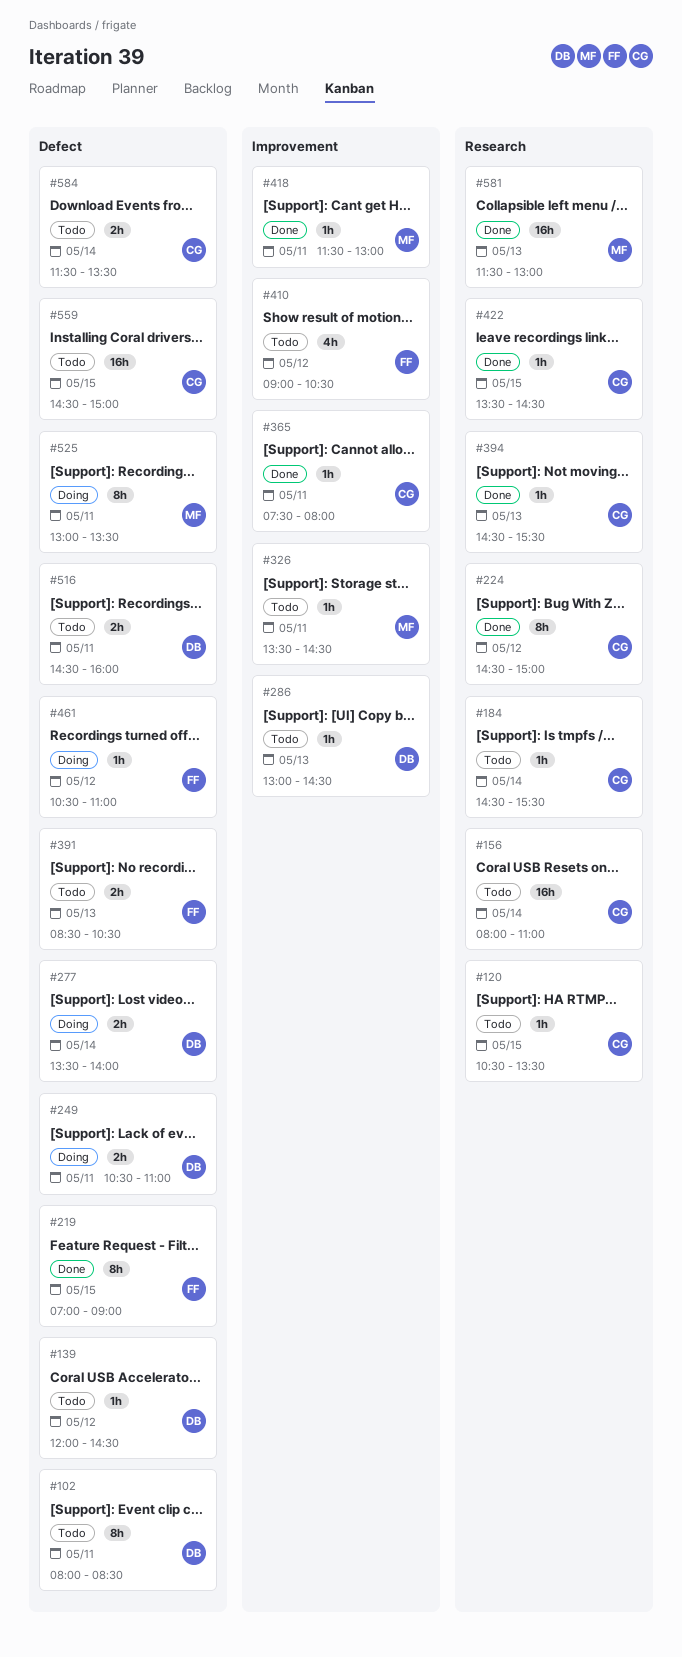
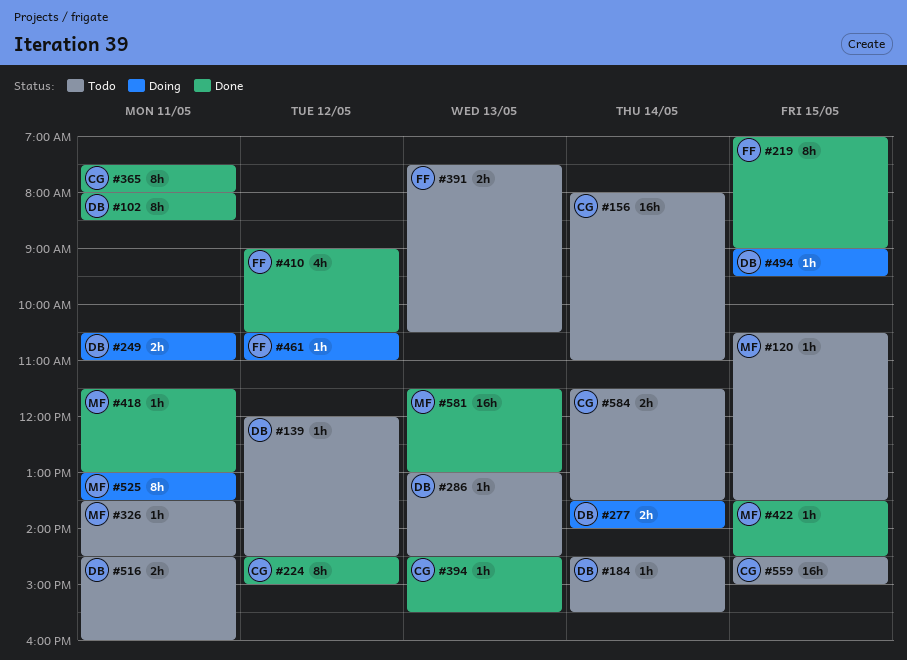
#102, status: Todo -> Done
#120, owner: CG -> MF
#184, owner: CG -> DB
#365, estimate: 1h -> 8h
#391, begins: 08:30 -> 07:30
#410, status: Todo -> Done
#422, owner: CG -> MF
#494: none -> present

